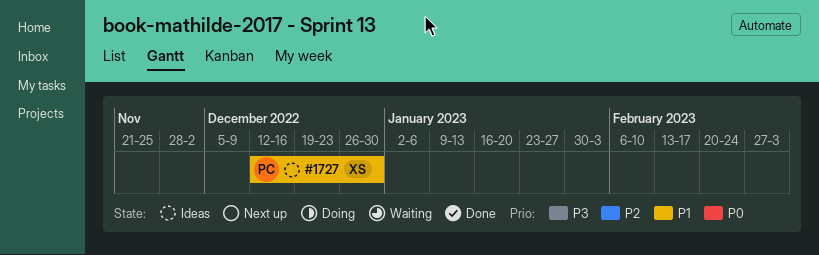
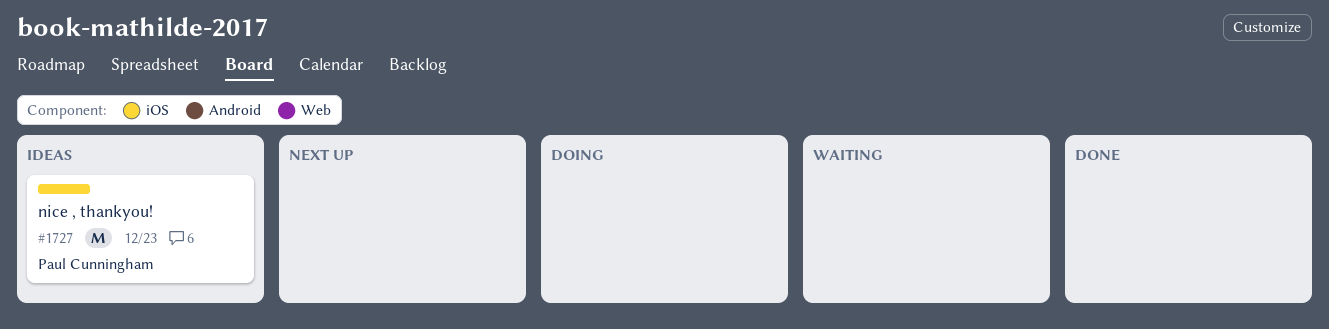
#1727, estimate: XS -> M
#1727, due: Dec 30 -> Dec 23

